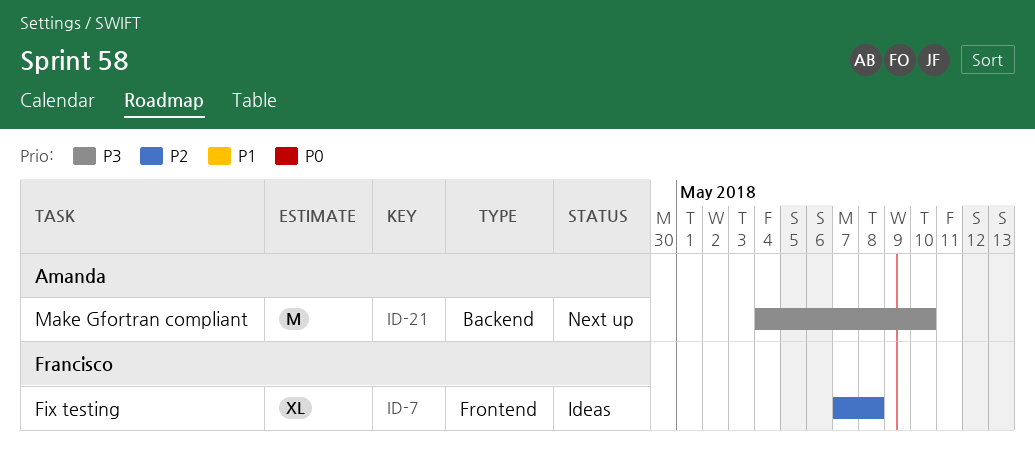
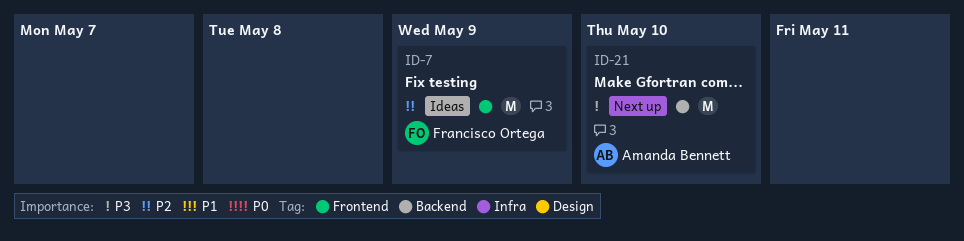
ID-7, estimate: XL -> M
ID-7, due: May 8 -> May 9

